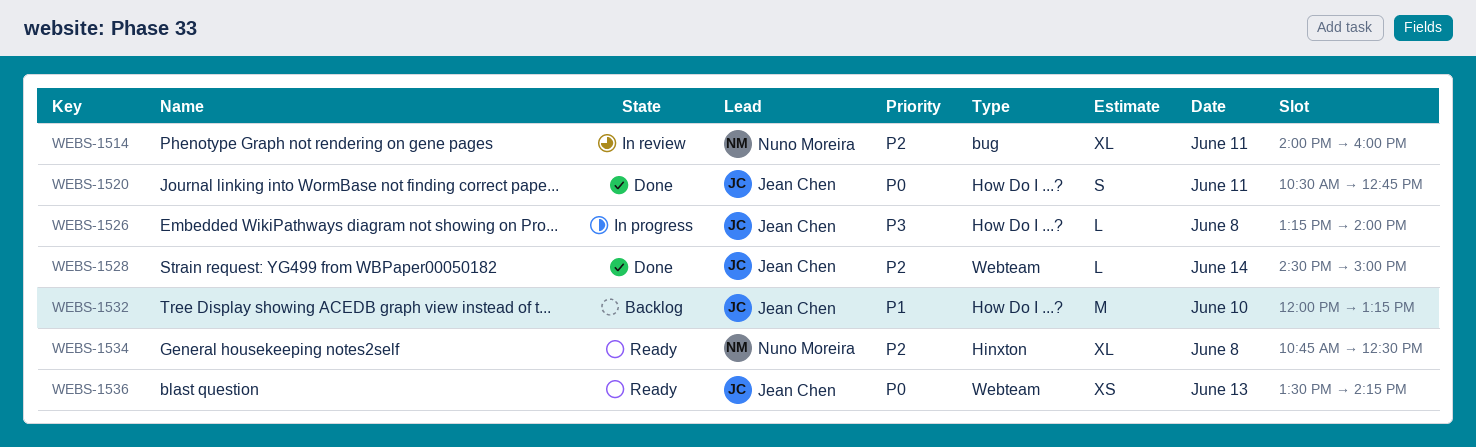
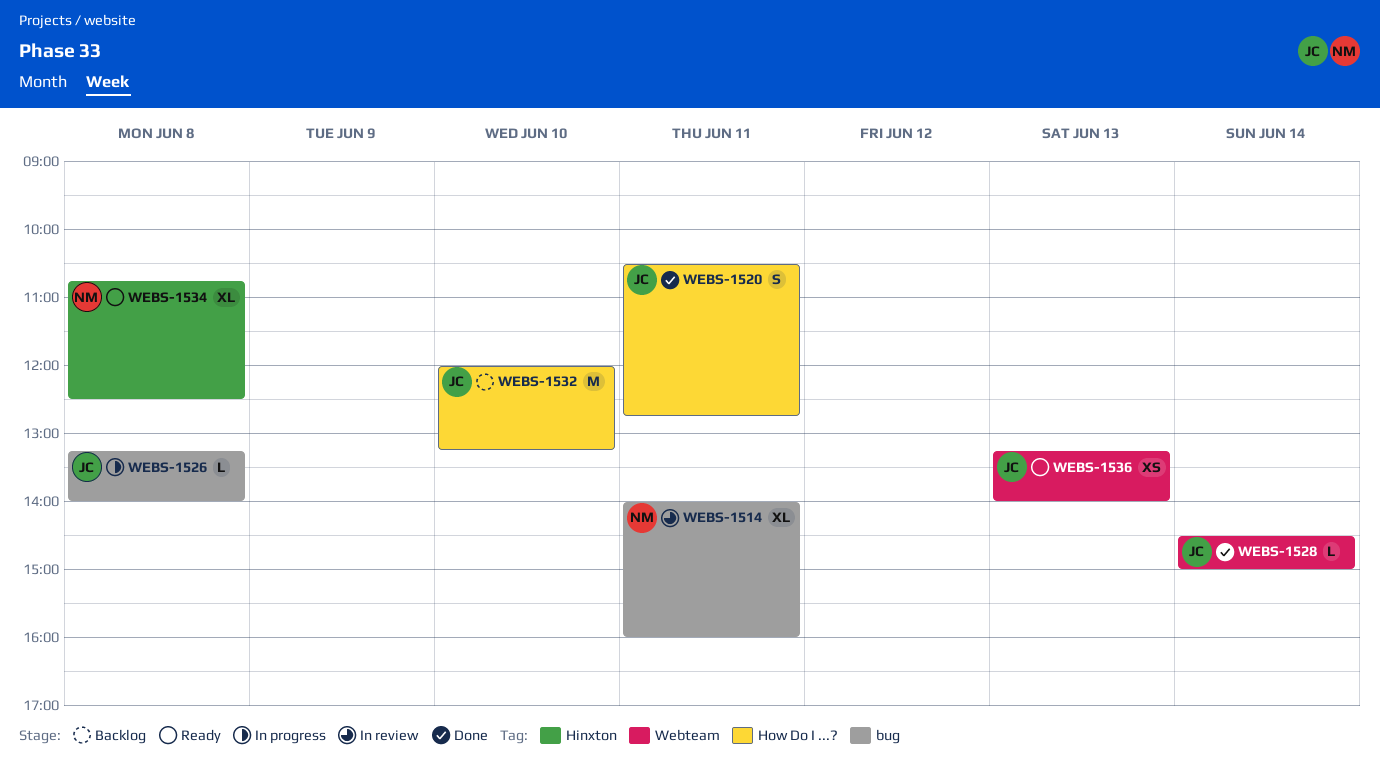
WEBS-1526, label: How Do I ...? -> bug
WEBS-1536, begins: 13:30 -> 13:15
WEBS-1536, ends: 14:15 -> 14:00

